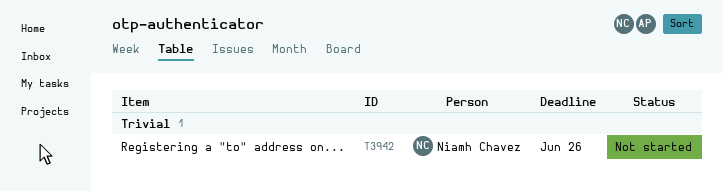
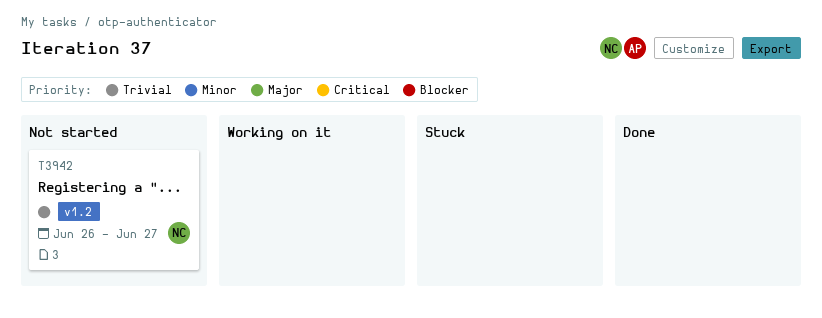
T3942, due: Jun 26 -> Jun 27

